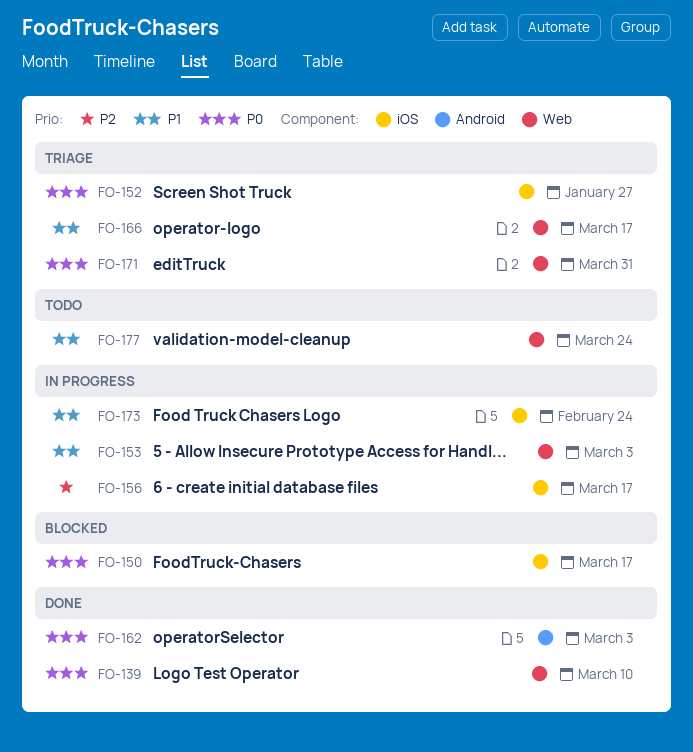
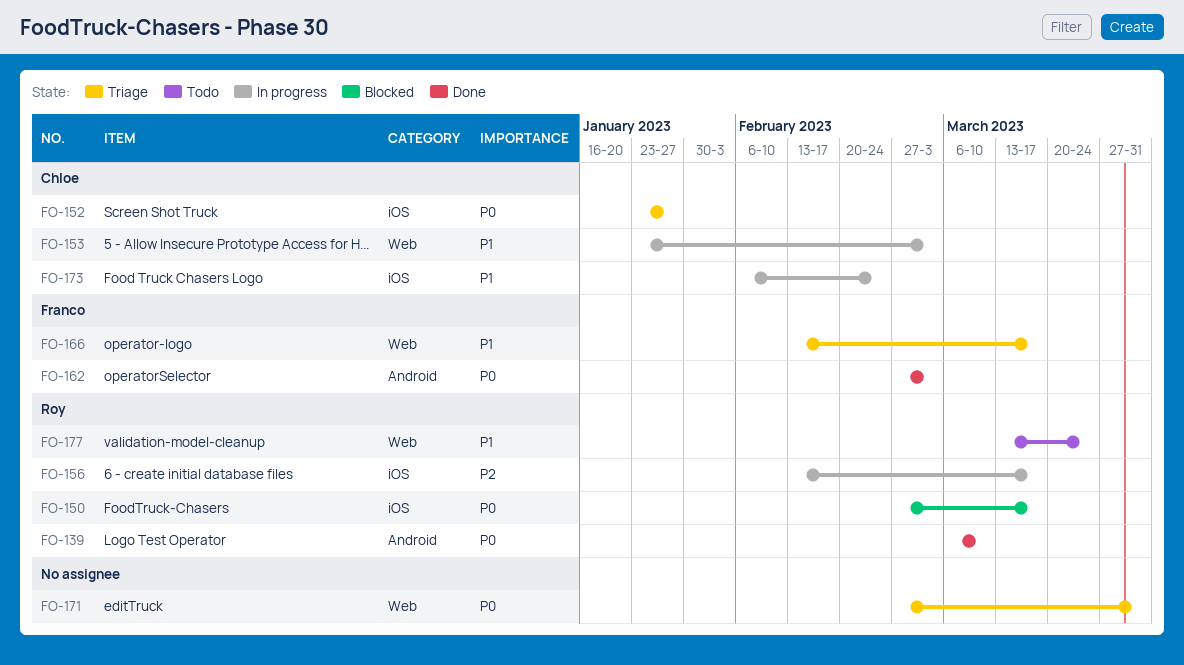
FO-139, label: Web -> Android

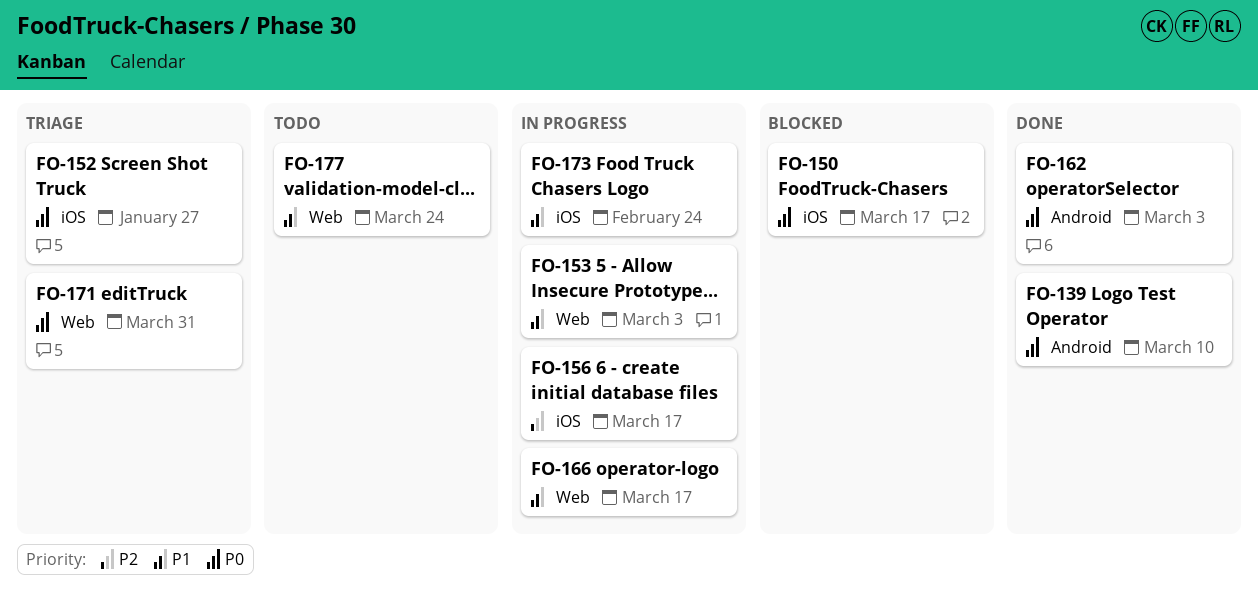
FO-166, status: Triage -> In progress

